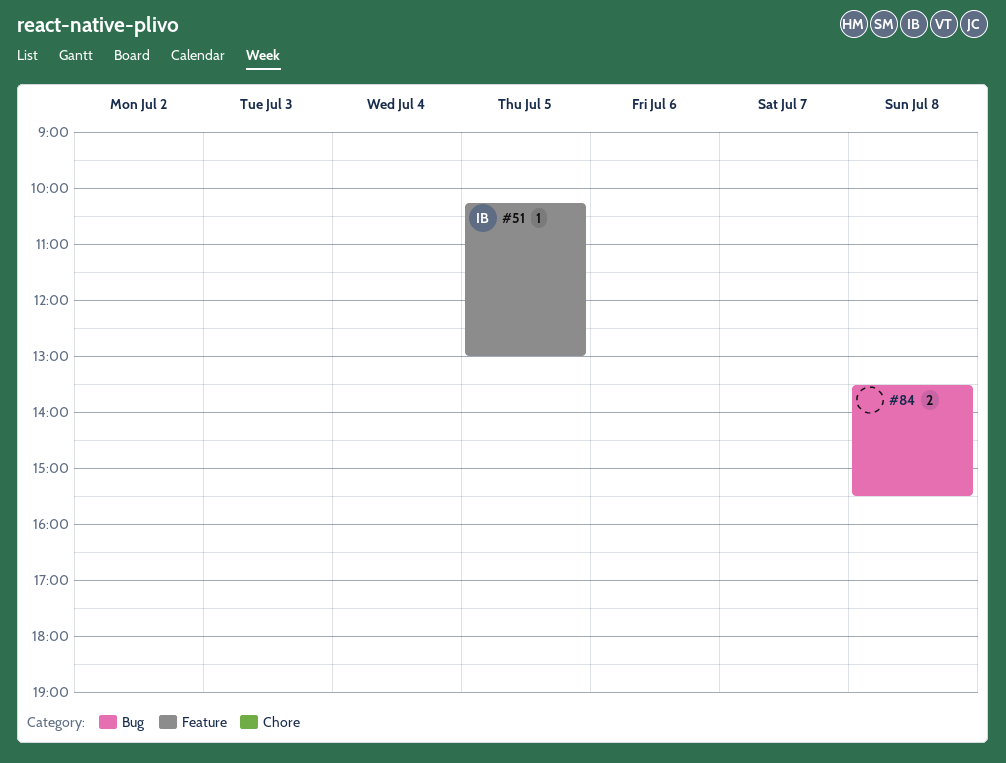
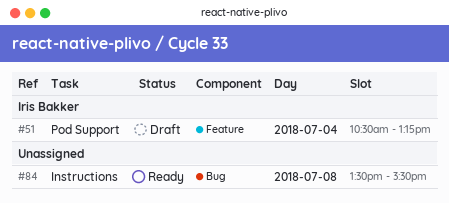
#51, day: Jul 5 -> Jul 4
#51, begins: 10:15 -> 10:30
#51, ends: 13:00 -> 13:15

